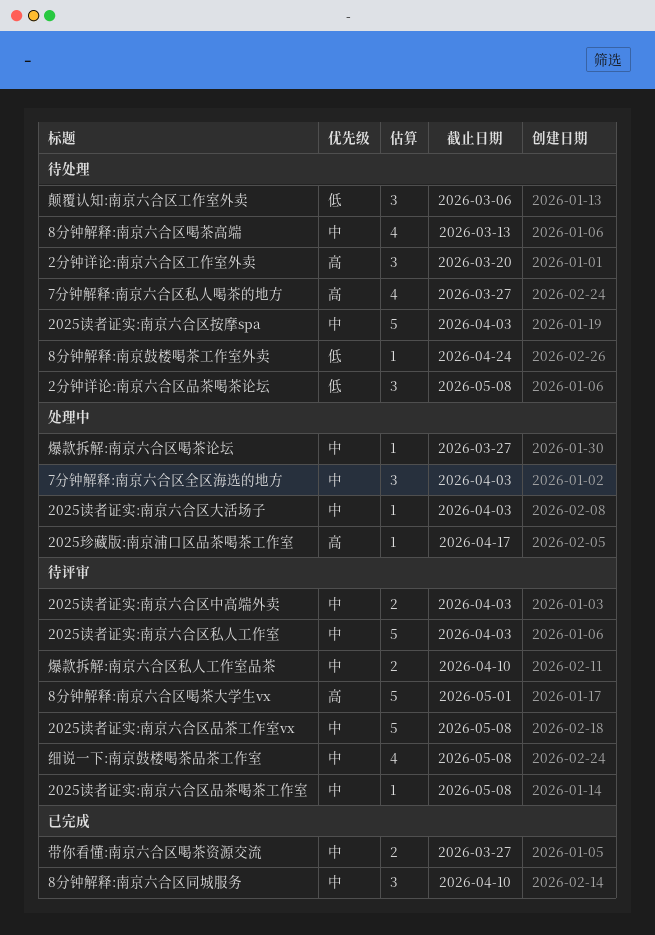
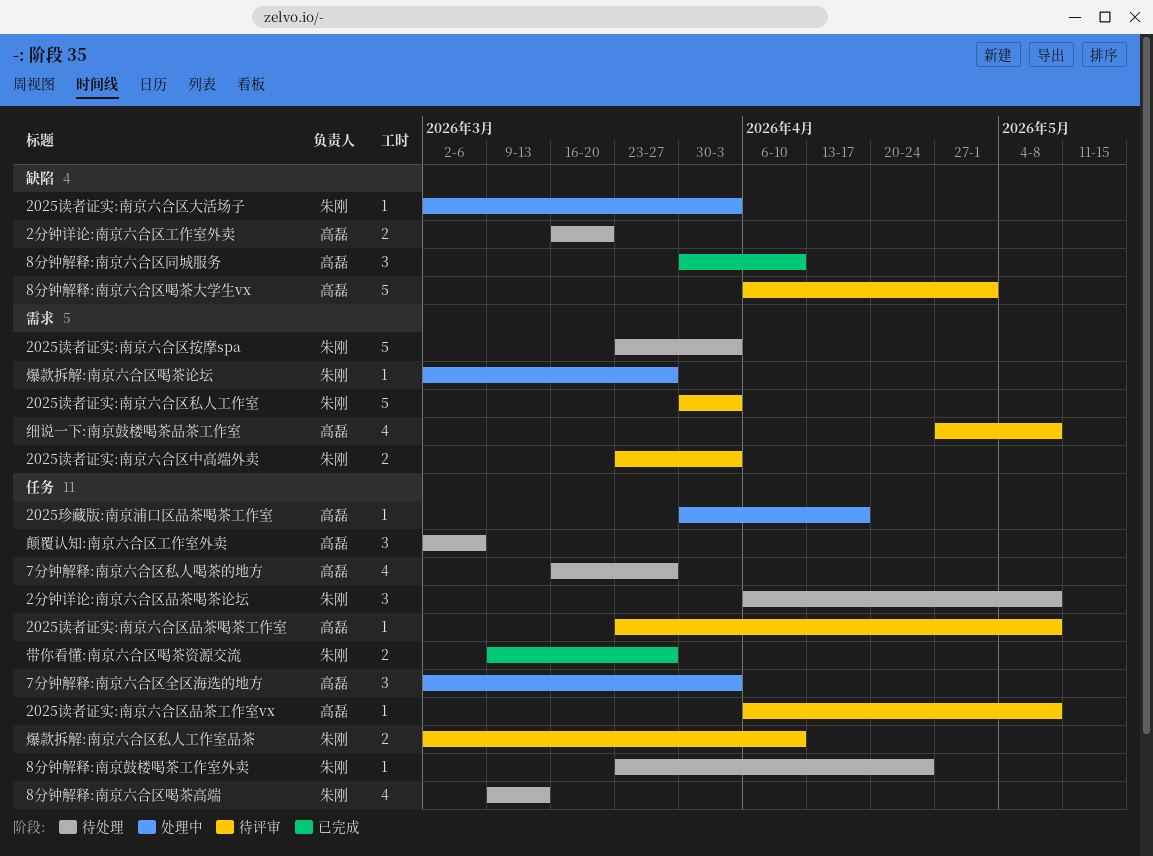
2025读者证实:南京六合区品茶工作室vx, estimate: 5 -> 1
2分钟详论:南京六合区工作室外卖, estimate: 3 -> 2

